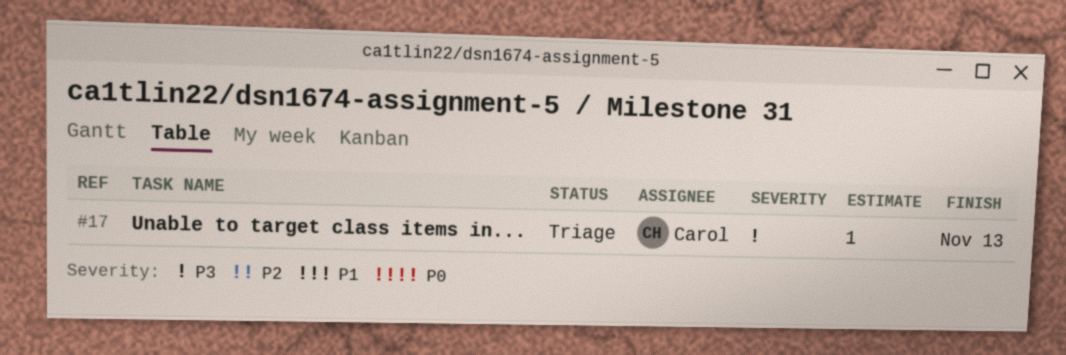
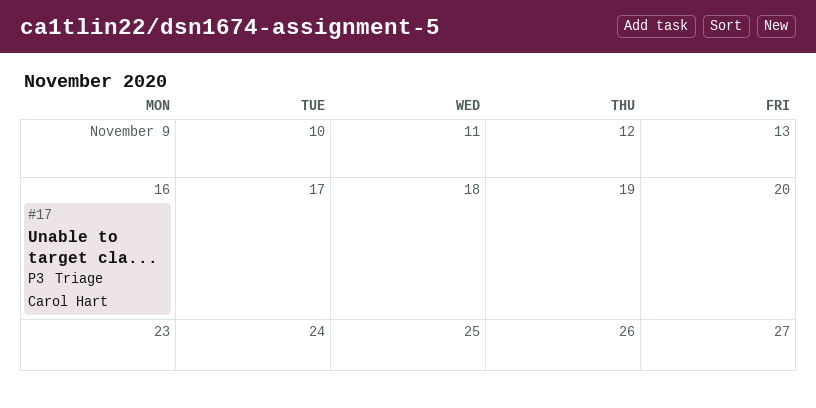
#17, due: Nov 13 -> Nov 16

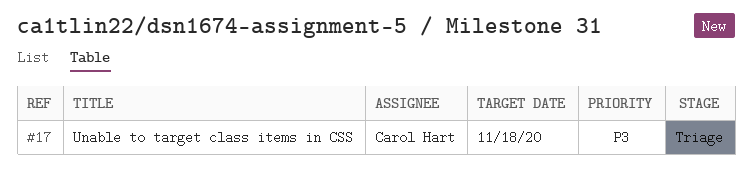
#17, due: Nov 16 -> Nov 18

